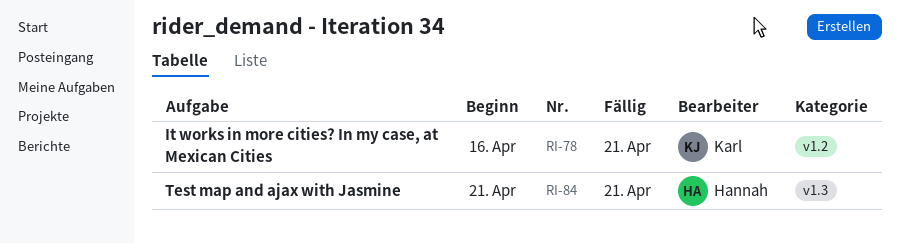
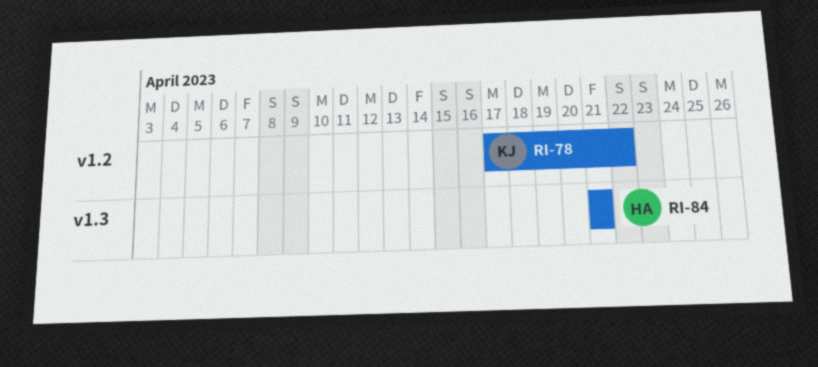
RI-78, start: Apr 16 -> Apr 17
RI-78, due: Apr 21 -> Apr 22

